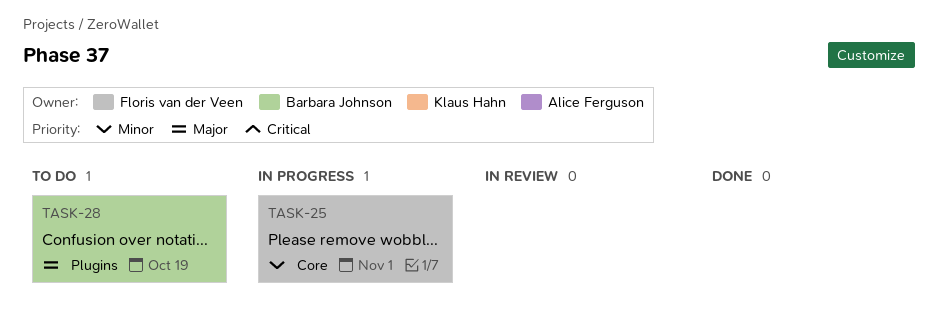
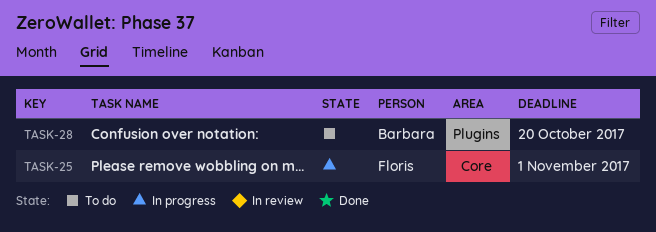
TASK-28, due: Oct 19 -> Oct 20

